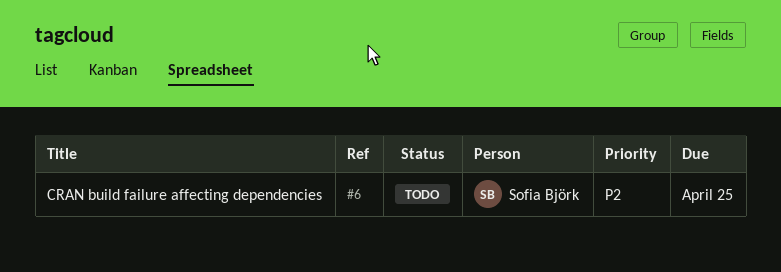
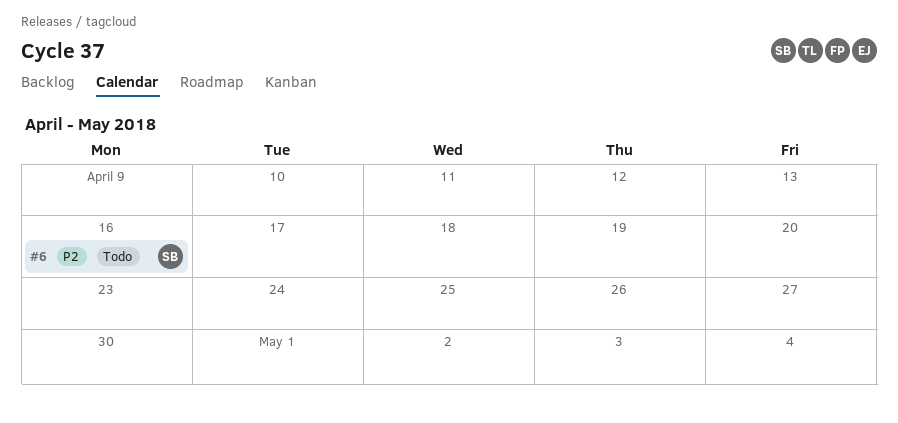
#6, due: Apr 25 -> Apr 16

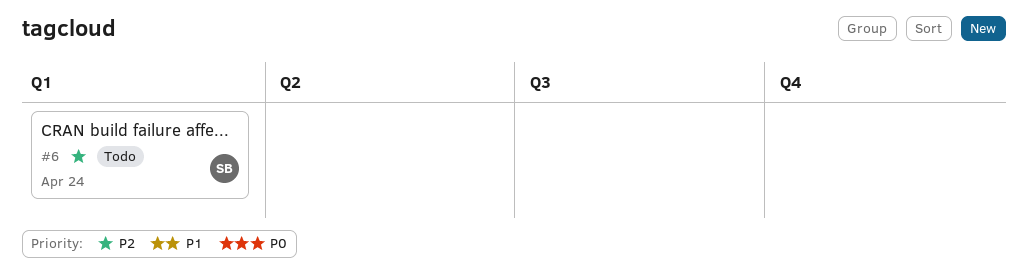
#6, due: Apr 16 -> Apr 24

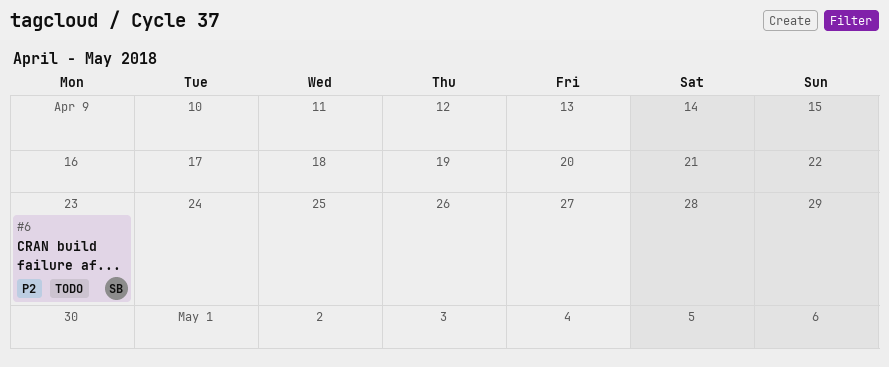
#6, due: Apr 24 -> Apr 23

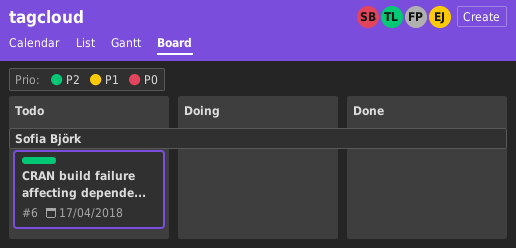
#6, due: Apr 23 -> Apr 17

